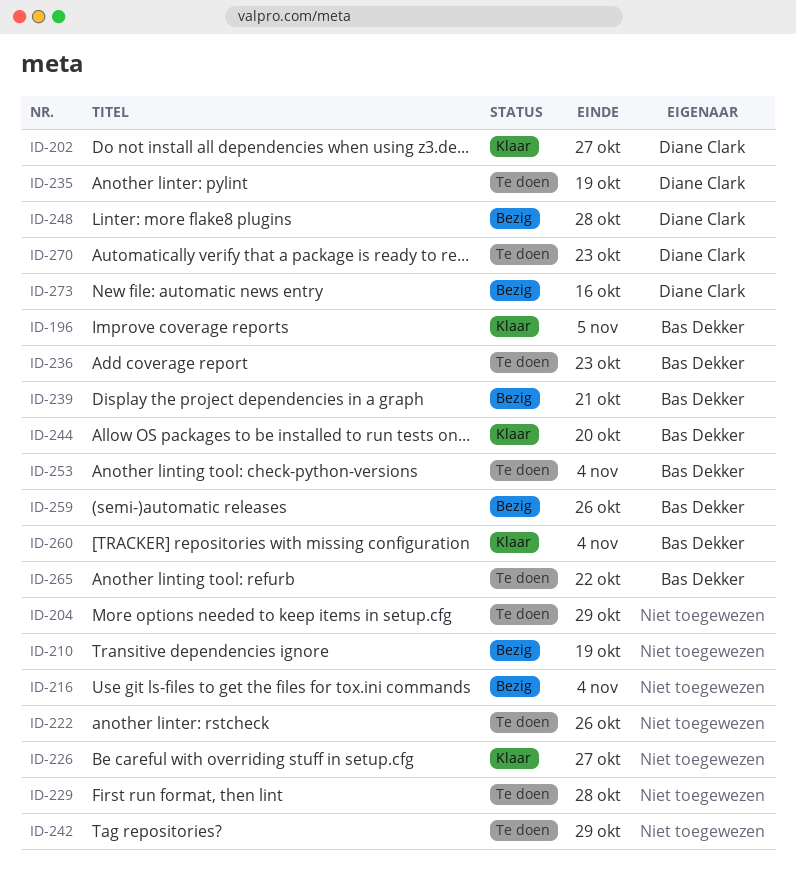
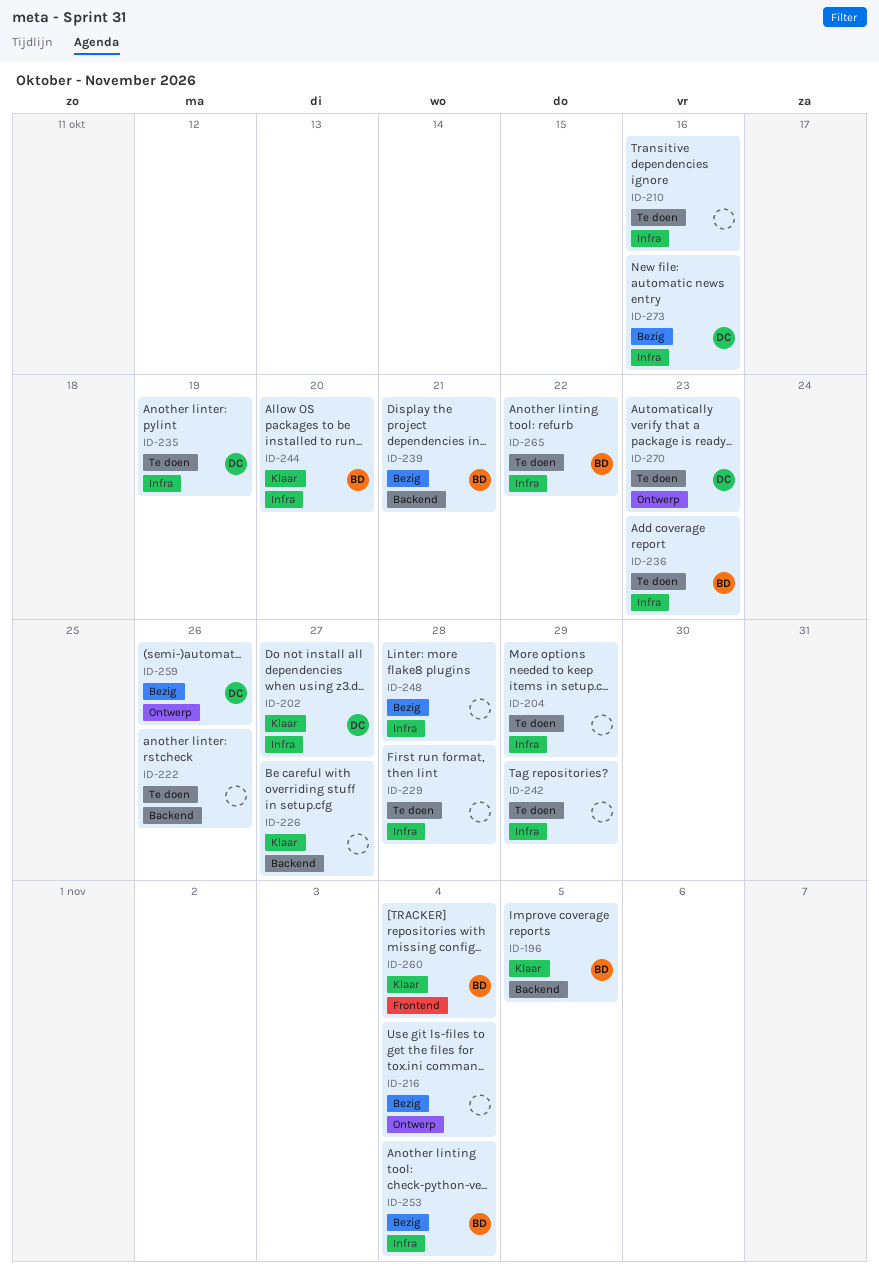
ID-210, status: Bezig -> Te doen
ID-210, due: Oct 19 -> Oct 16
ID-248, owner: Diane Clark -> none
ID-253, status: Te doen -> Bezig
ID-259, owner: Bas Dekker -> Diane Clark

